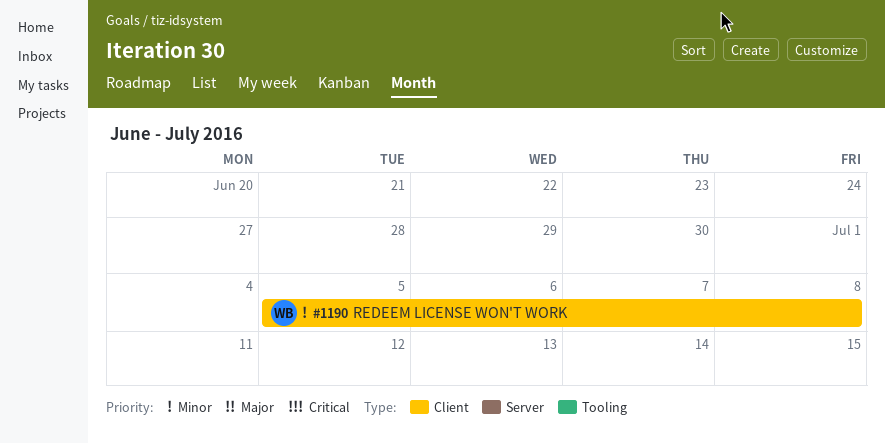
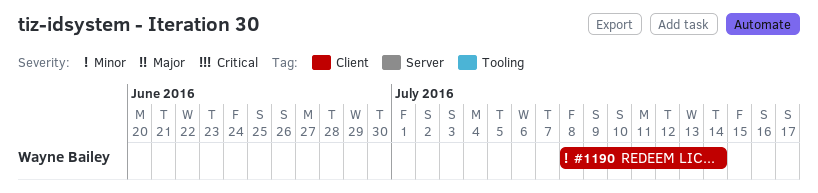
#1190, start: Jul 5 -> Jul 8
#1190, due: Jul 8 -> Jul 14

